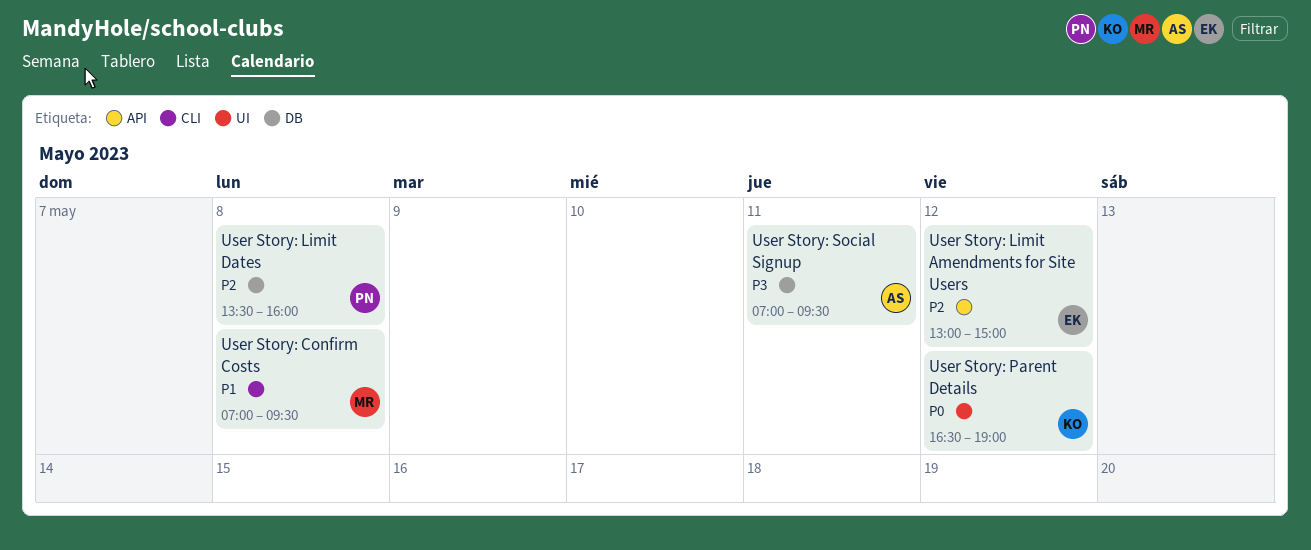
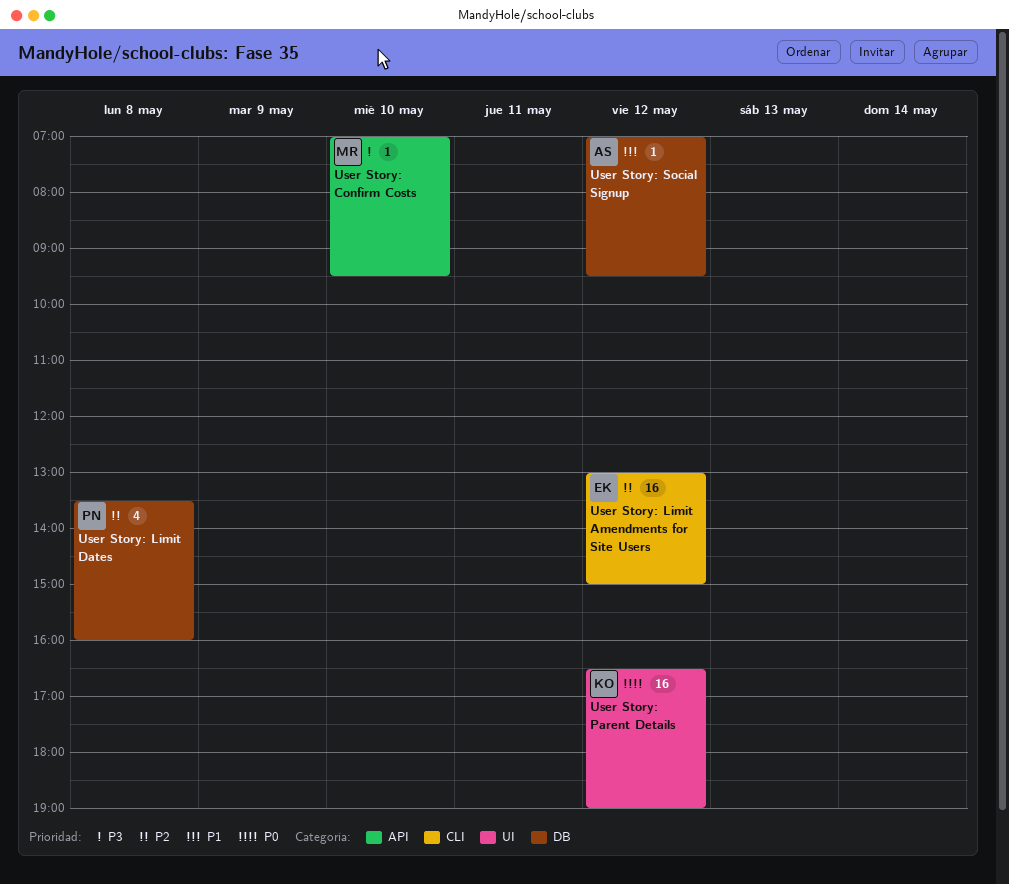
User Story: Confirm Costs, priority: P1 -> P3
User Story: Confirm Costs, label: CLI -> API
User Story: Confirm Costs, day: May 8 -> May 10
User Story: Limit Amendments for Site Users, label: API -> CLI
User Story: Social Signup, priority: P3 -> P1
User Story: Social Signup, day: May 11 -> May 12

